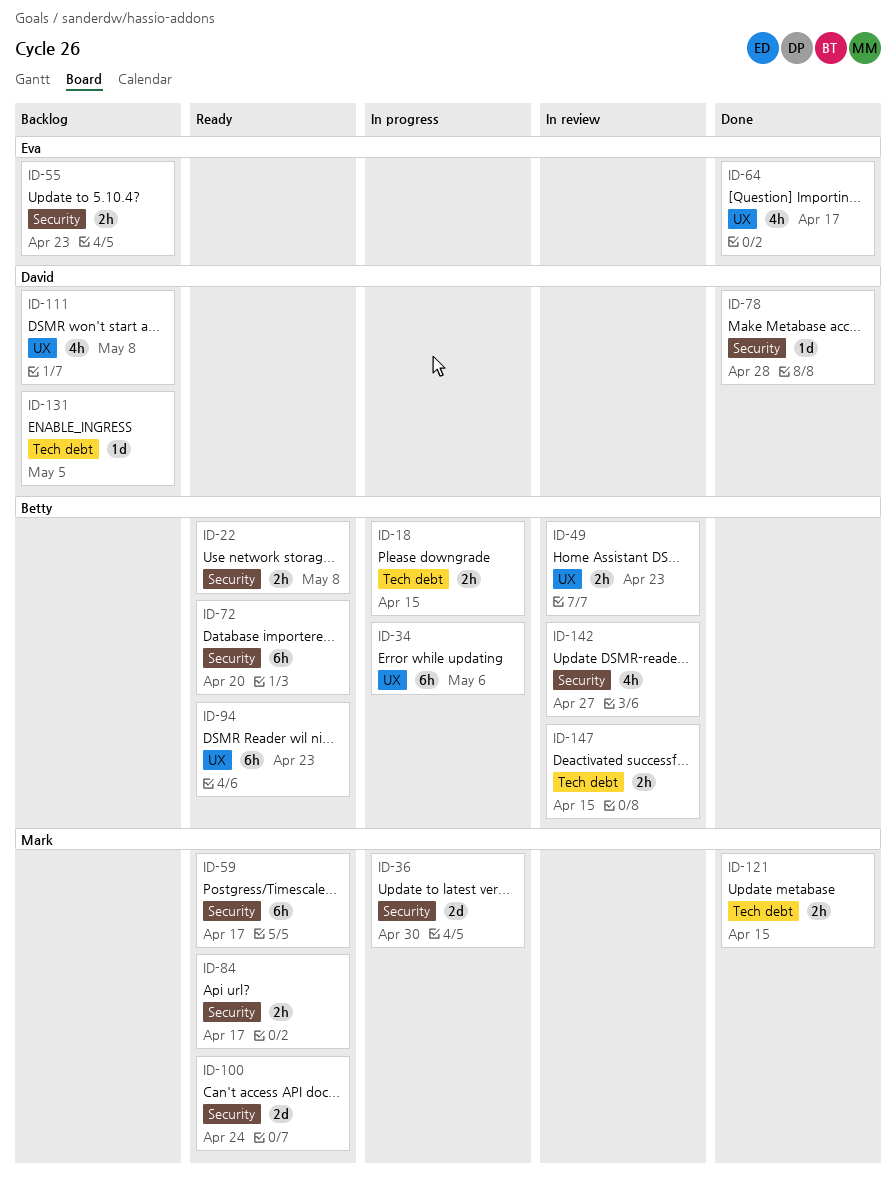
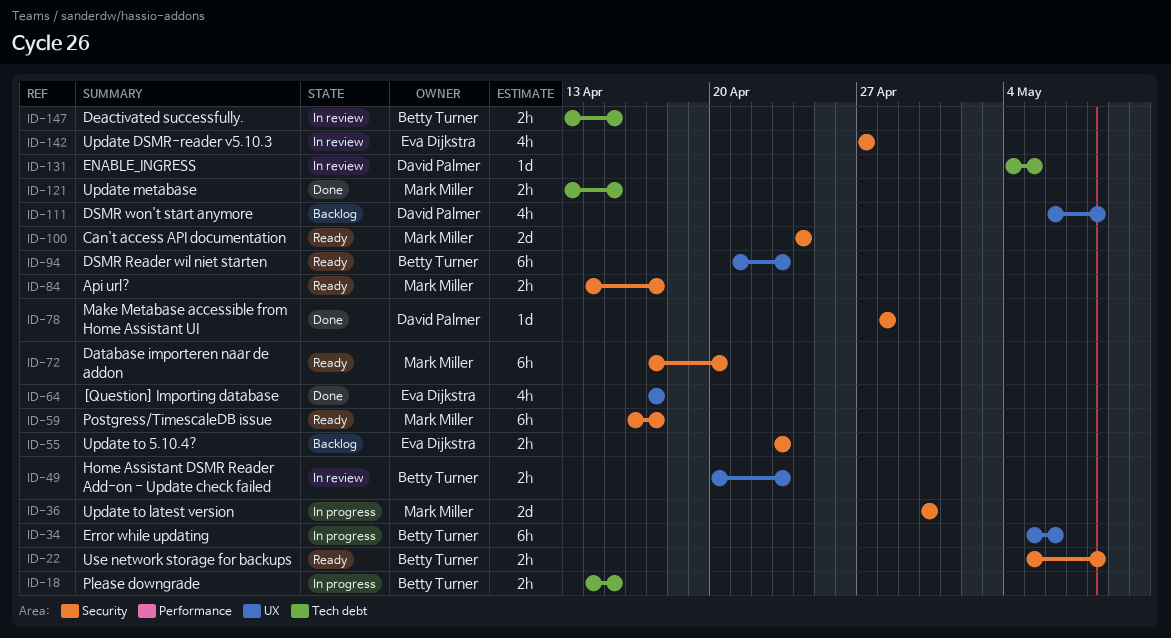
ID-72, owner: Betty Turner -> Mark Miller
ID-131, status: Backlog -> In review
ID-142, owner: Betty Turner -> Eva Dijkstra

